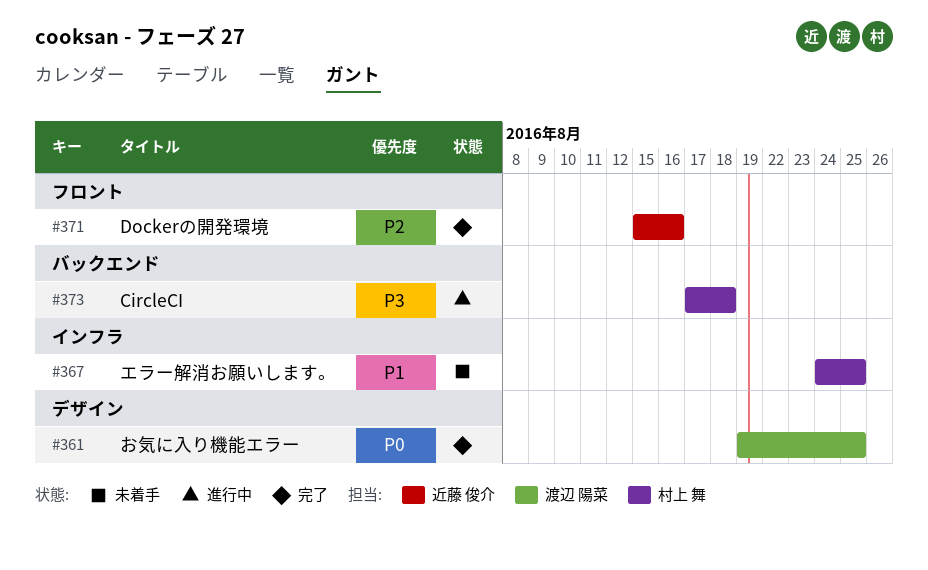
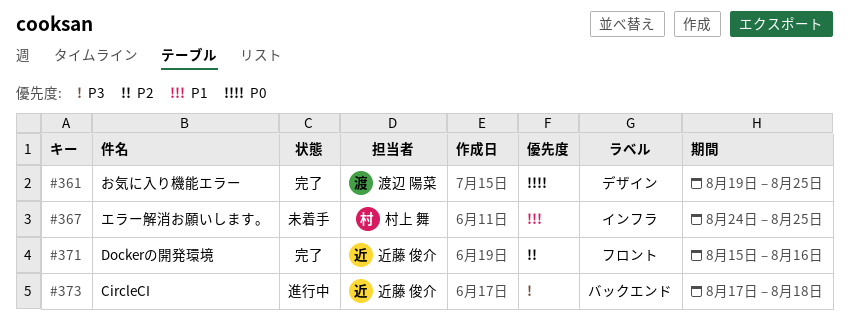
#373, owner: 村上 舞 -> 近藤 俊介

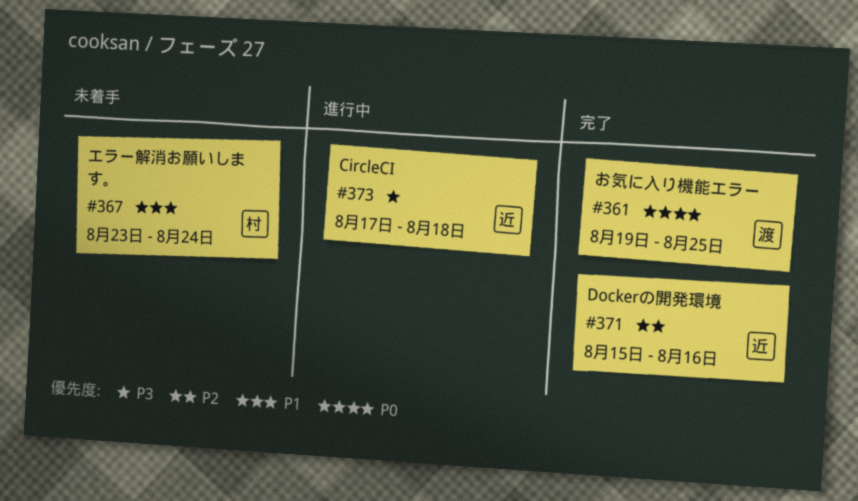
#367, start: Aug 24 -> Aug 23
#367, due: Aug 25 -> Aug 24

